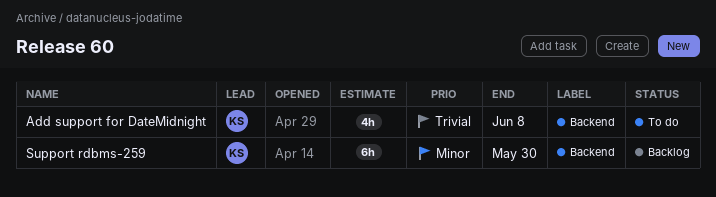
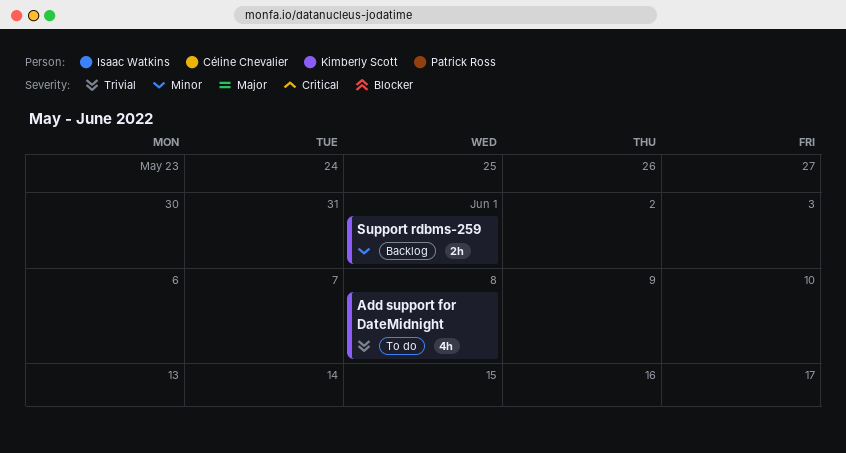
Support rdbms-259, estimate: 6h -> 2h
Support rdbms-259, due: May 30 -> Jun 1

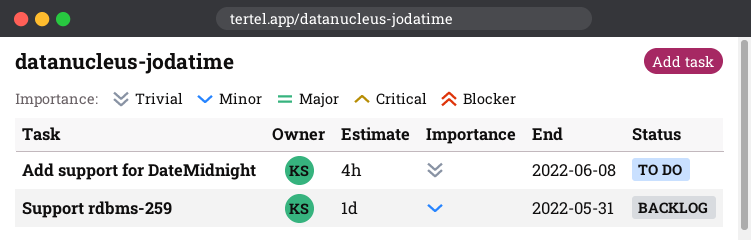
Support rdbms-259, estimate: 2h -> 1d
Support rdbms-259, due: Jun 1 -> May 31

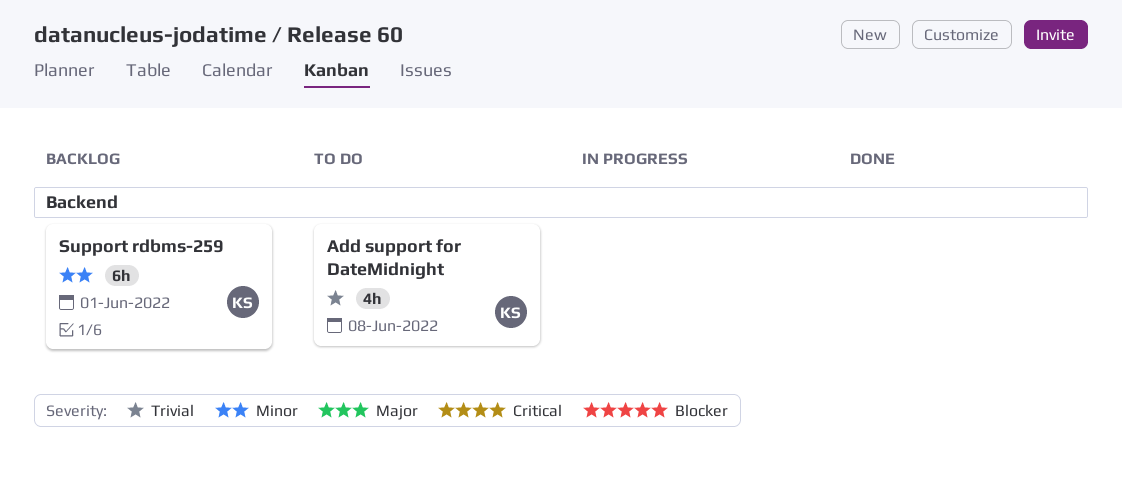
Support rdbms-259, estimate: 1d -> 6h
Support rdbms-259, due: May 31 -> Jun 1

